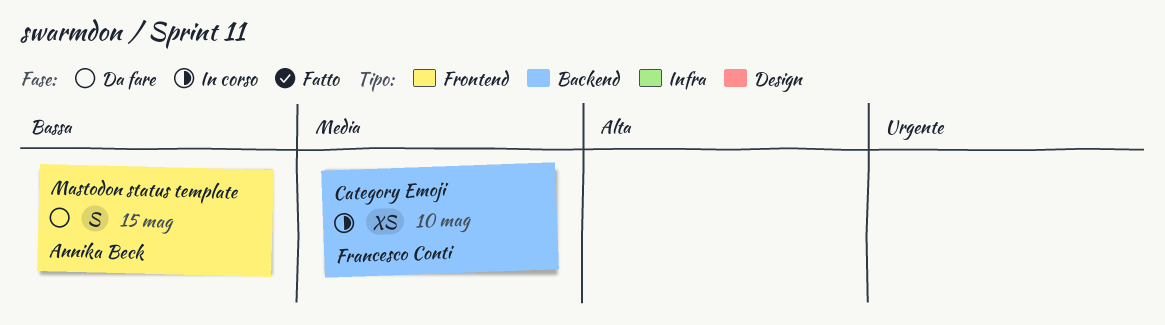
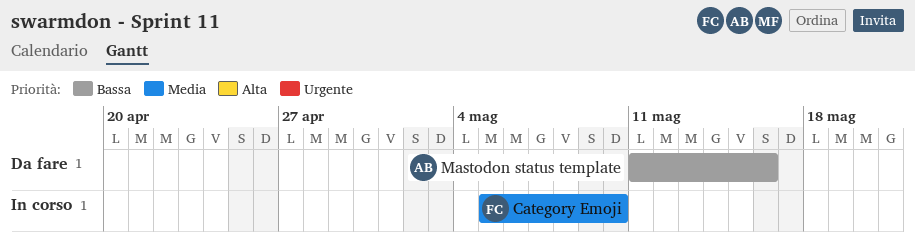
Mastodon status template, due: May 15 -> May 16

